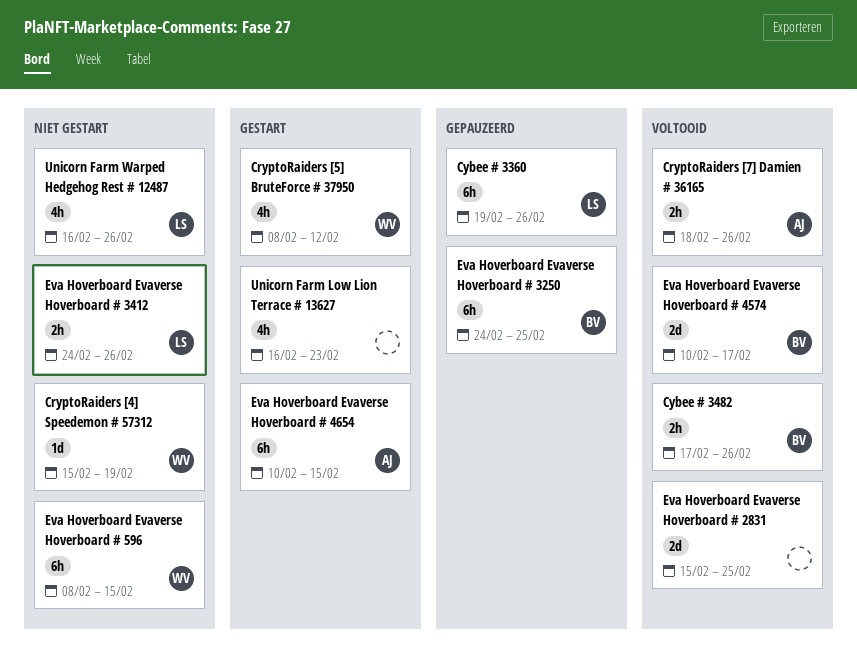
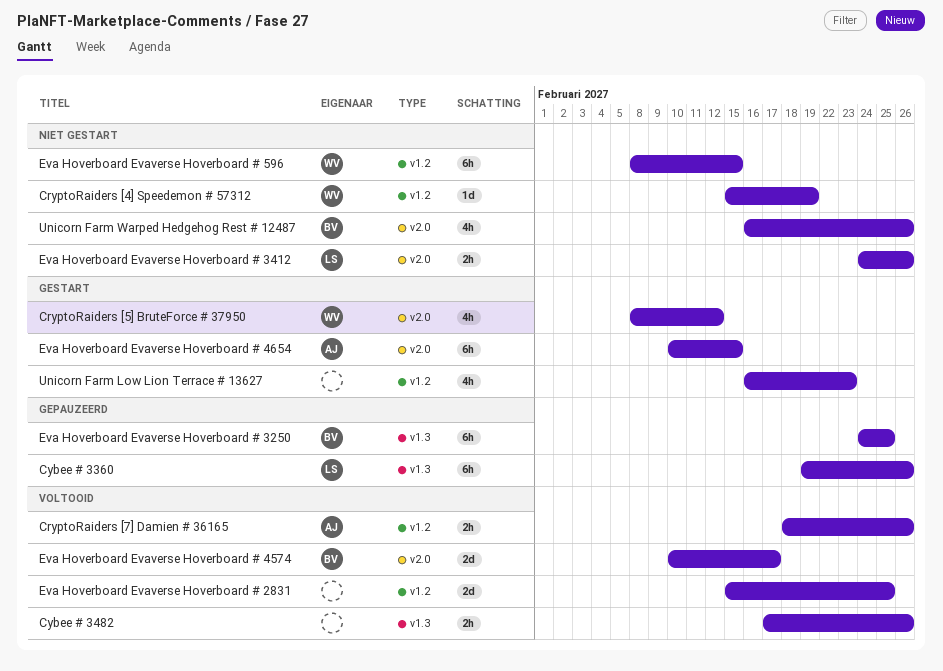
Cybee # 3482, owner: BV -> none
Unicorn Farm Warped Hedgehog Rest # 12487, owner: LS -> BV

